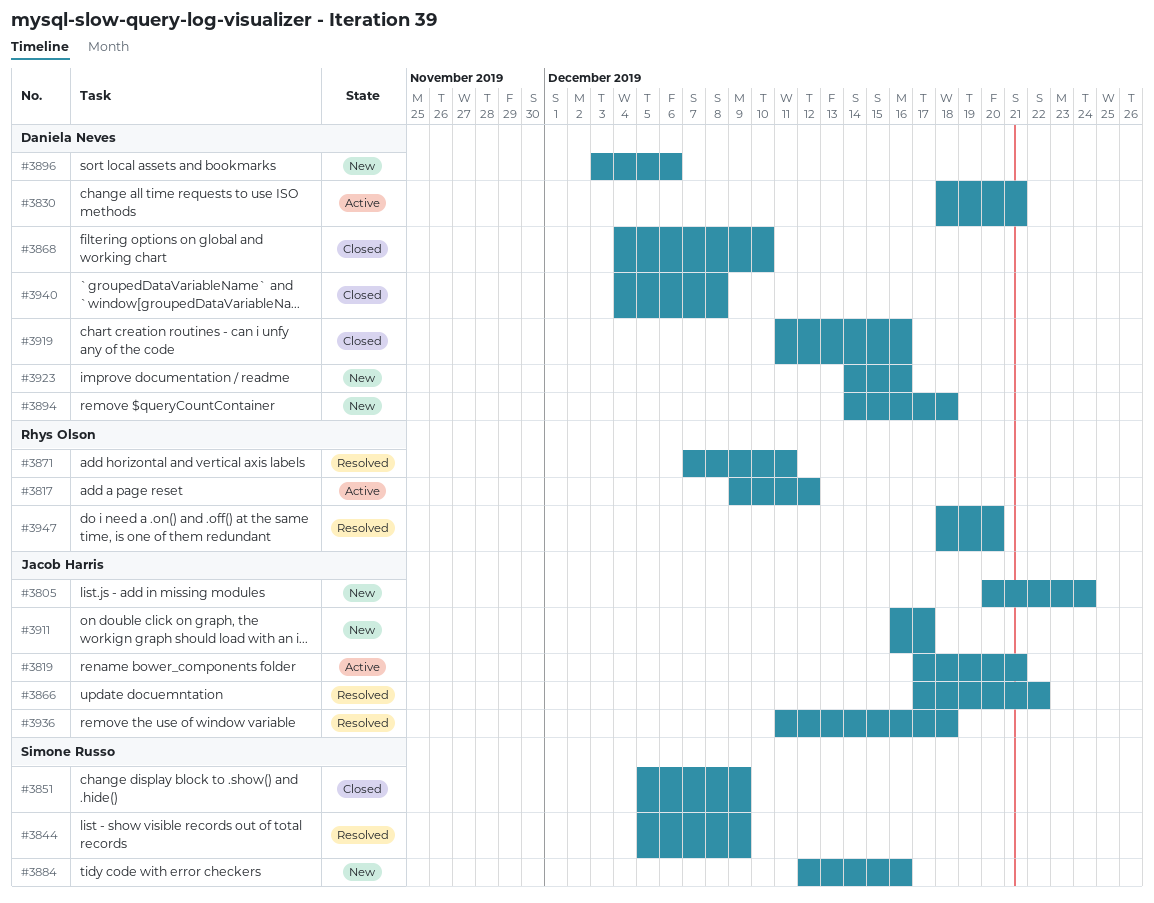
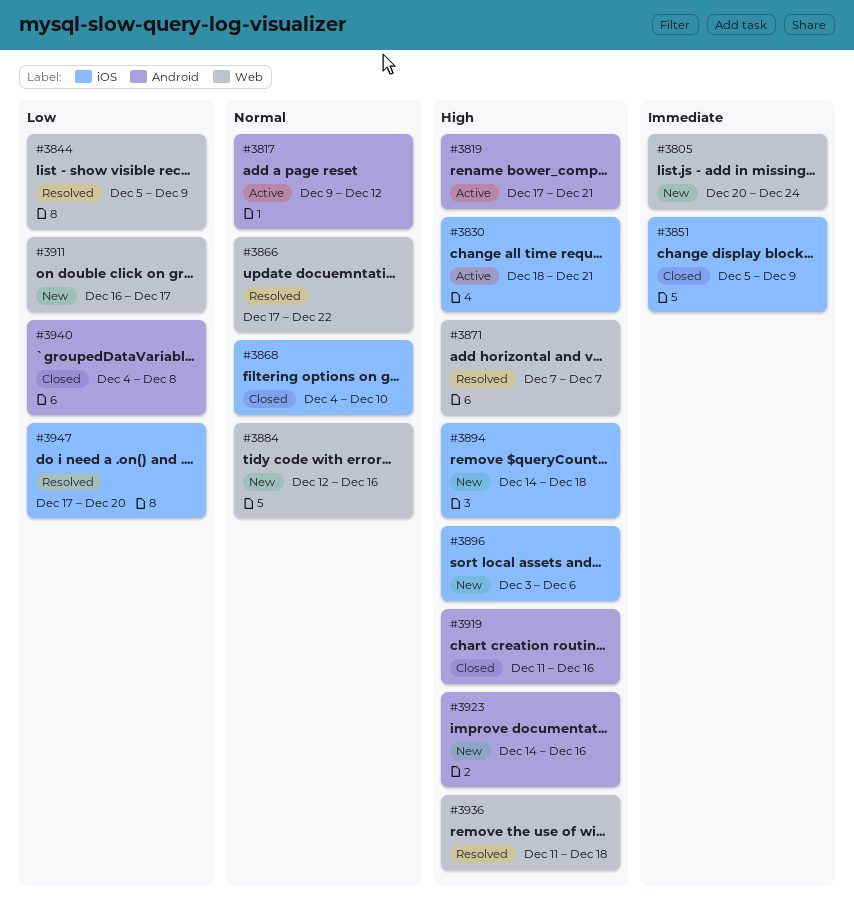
#3871, due: Dec 11 -> Dec 7
#3947, start: Dec 18 -> Dec 17

